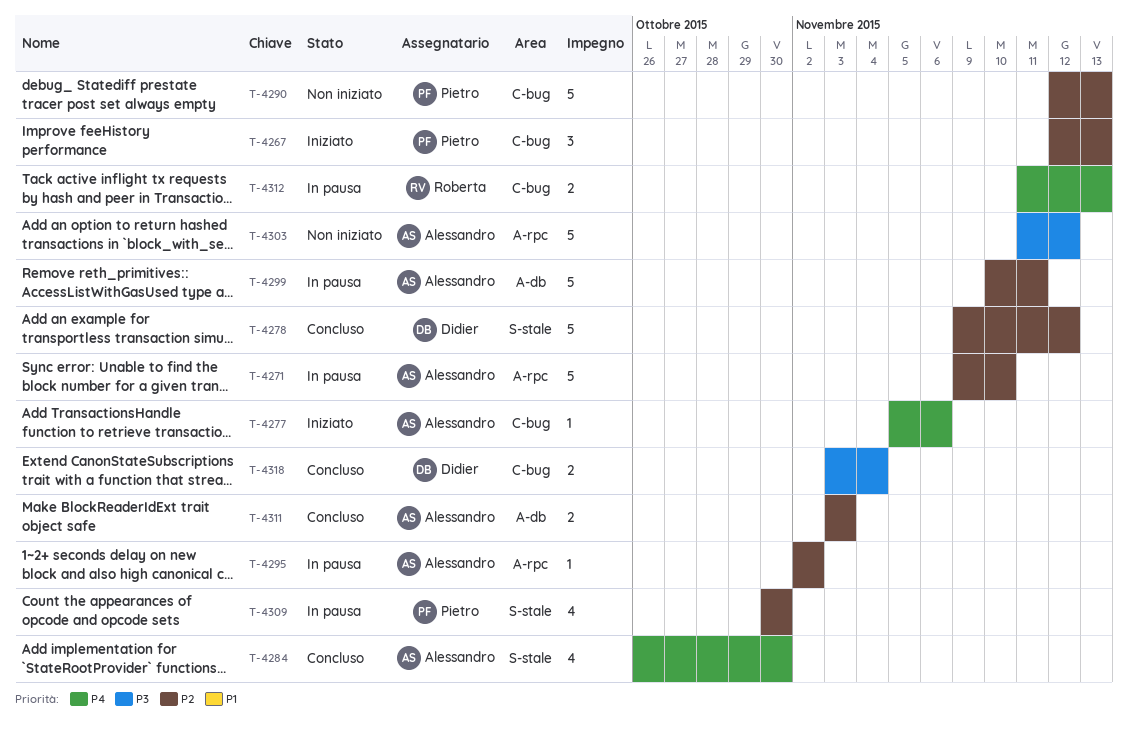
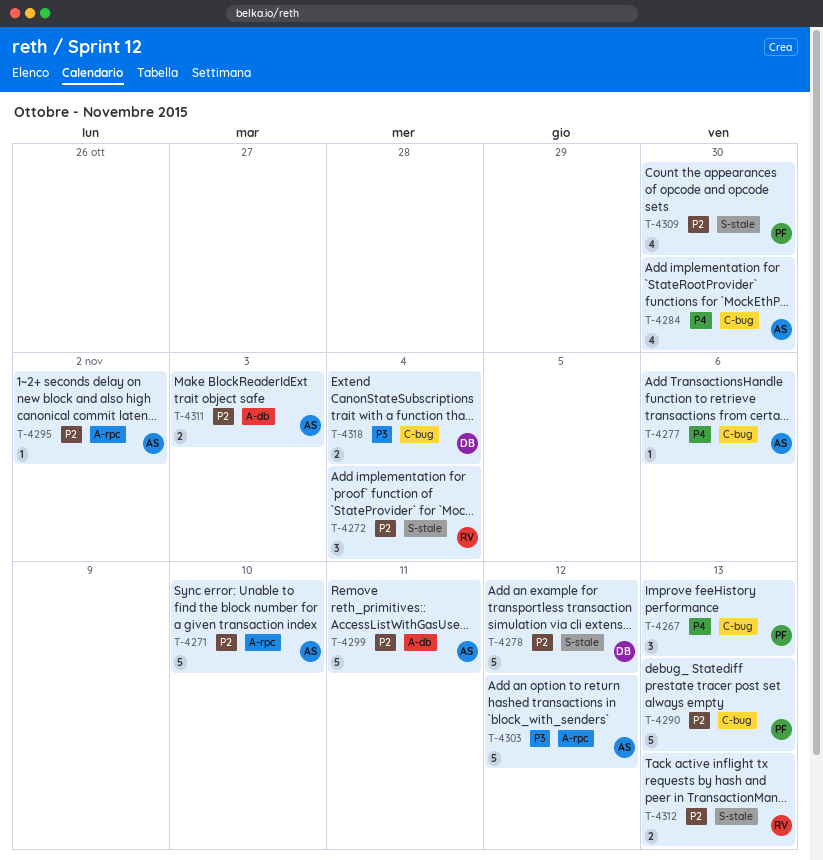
T-4267, priority: P2 -> P4
T-4272: none -> present
T-4284, label: S-stale -> C-bug
T-4312, priority: P4 -> P2
T-4312, label: C-bug -> S-stale

